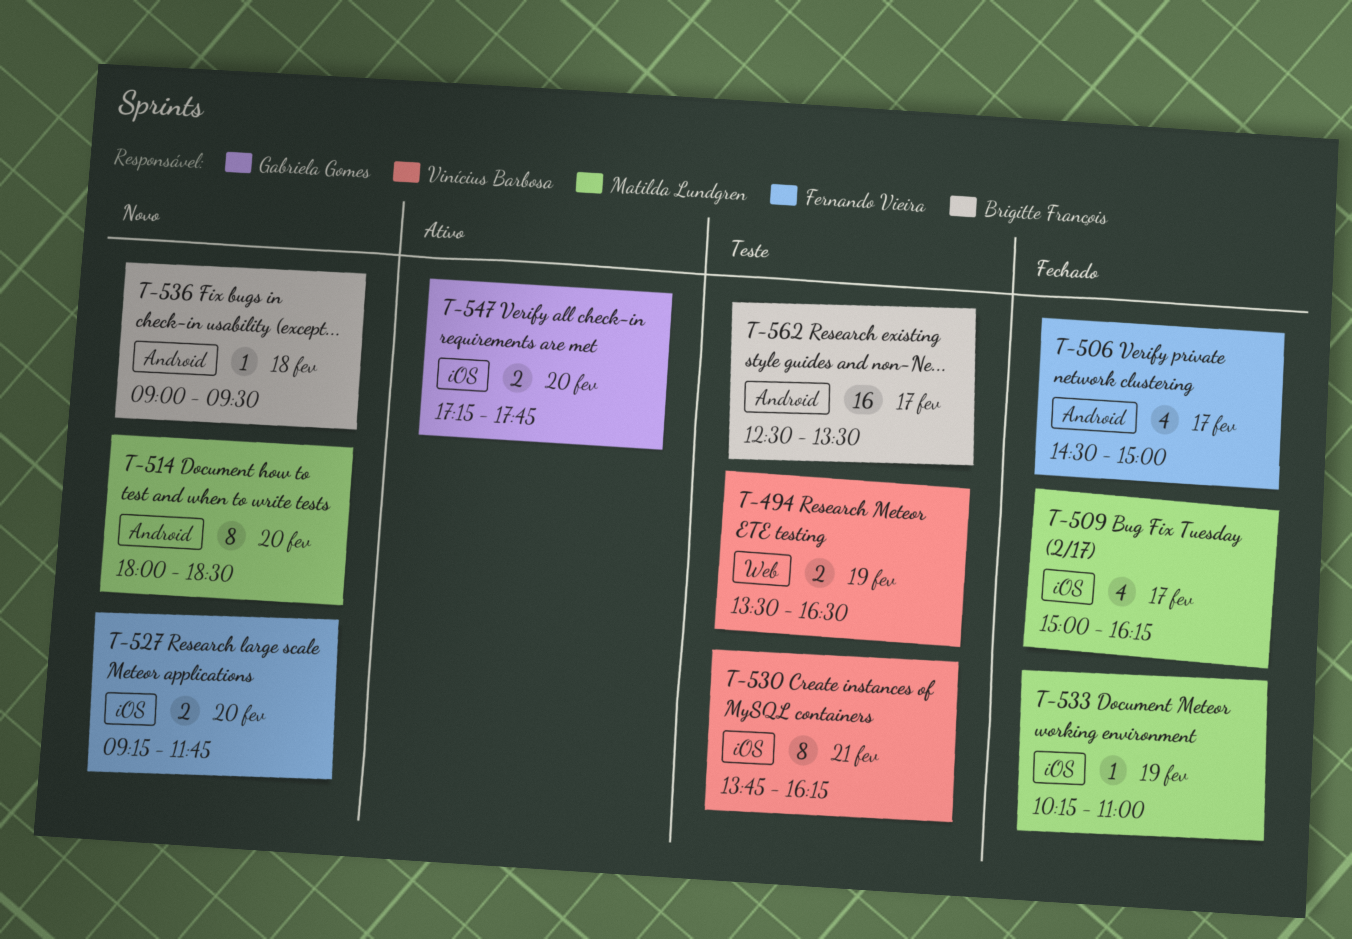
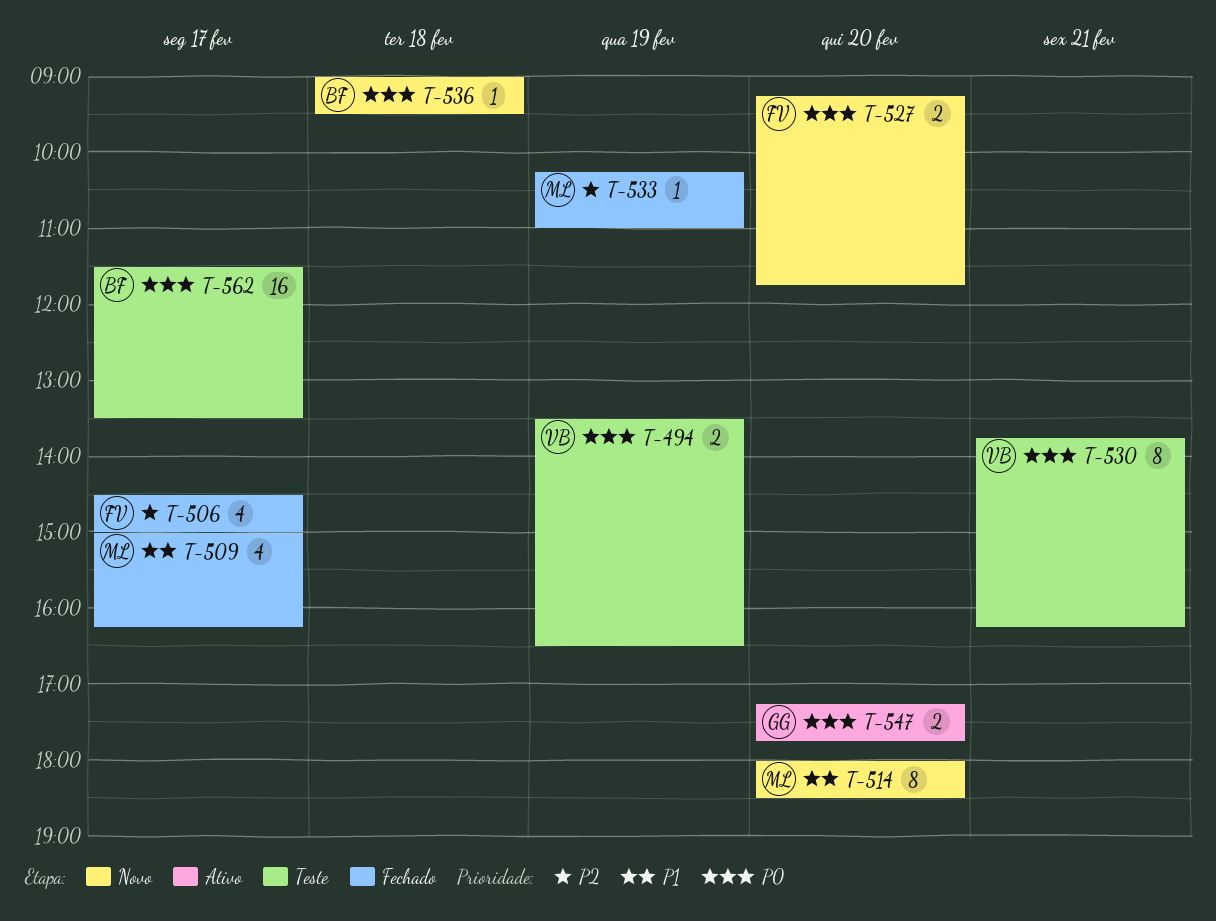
T-562, begins: 12:30 -> 11:30

